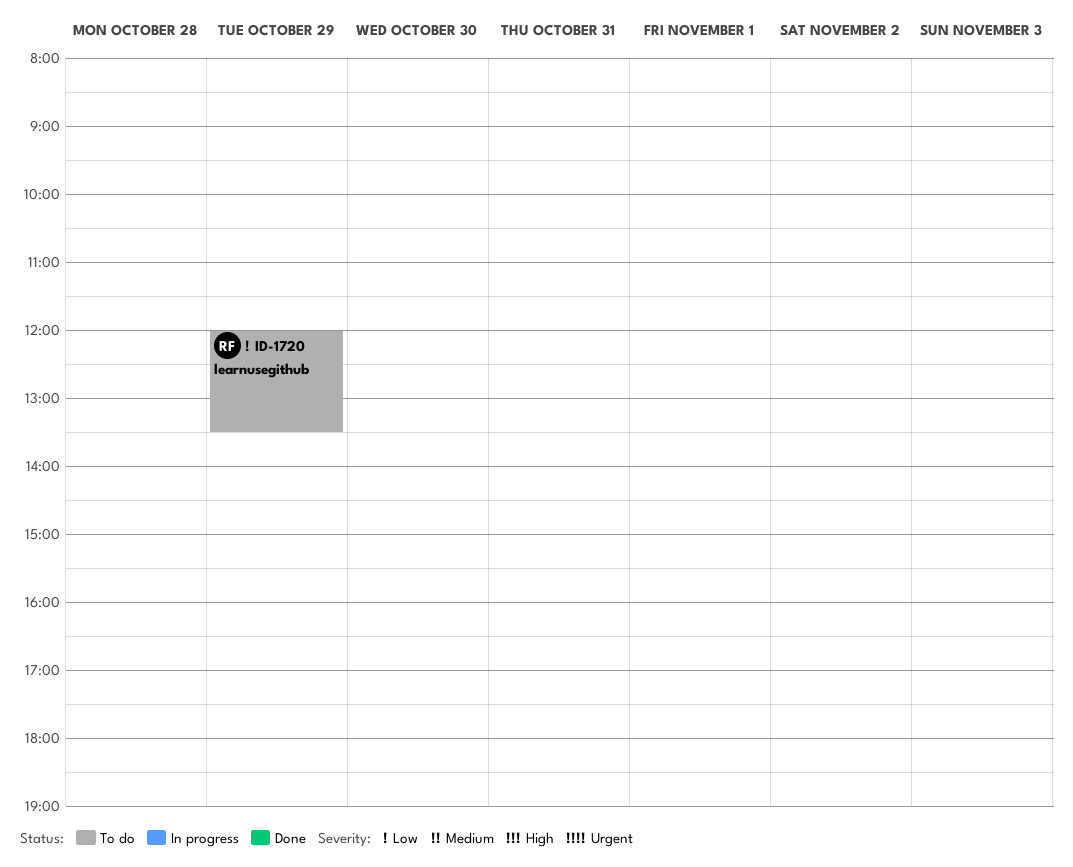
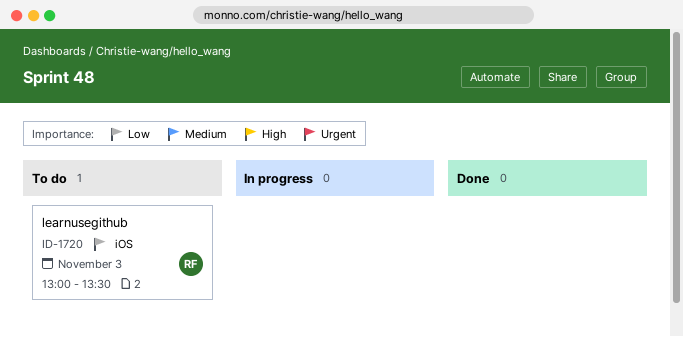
ID-1720, day: Oct 29 -> Nov 3
ID-1720, begins: 12:00 -> 13:00

